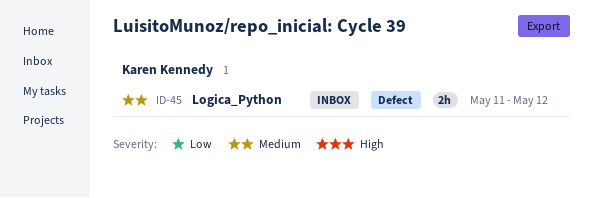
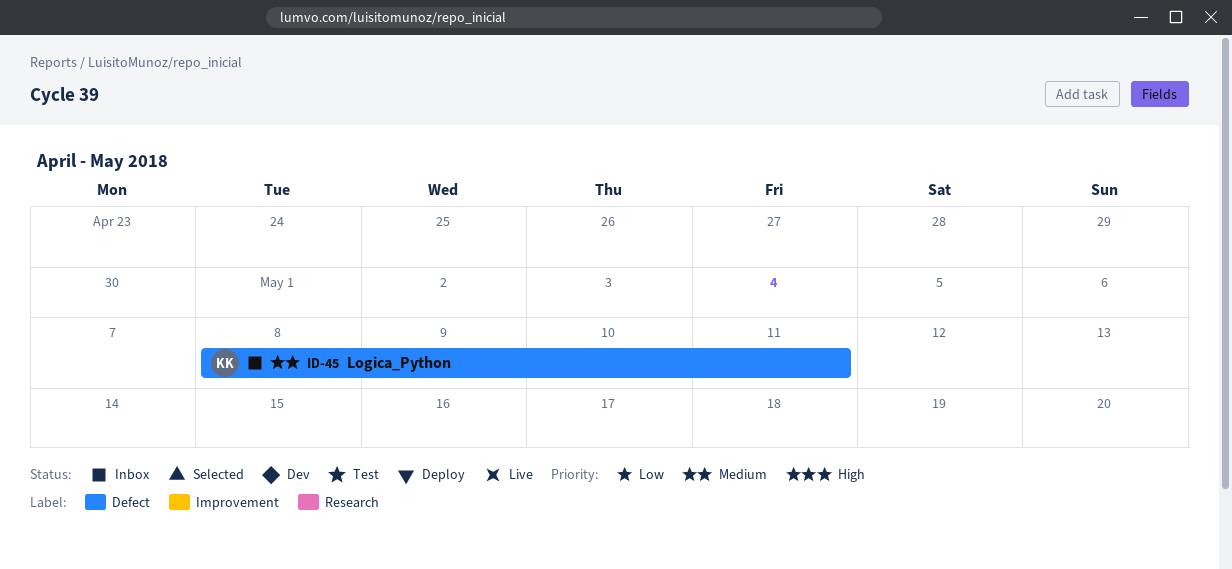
ID-45, start: May 11 -> May 8
ID-45, due: May 12 -> May 11

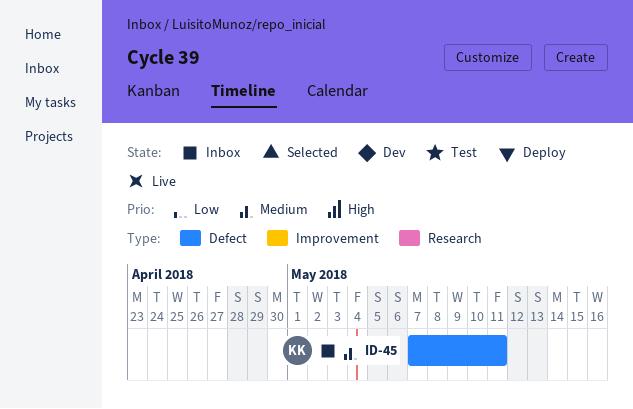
ID-45, start: May 8 -> May 7

